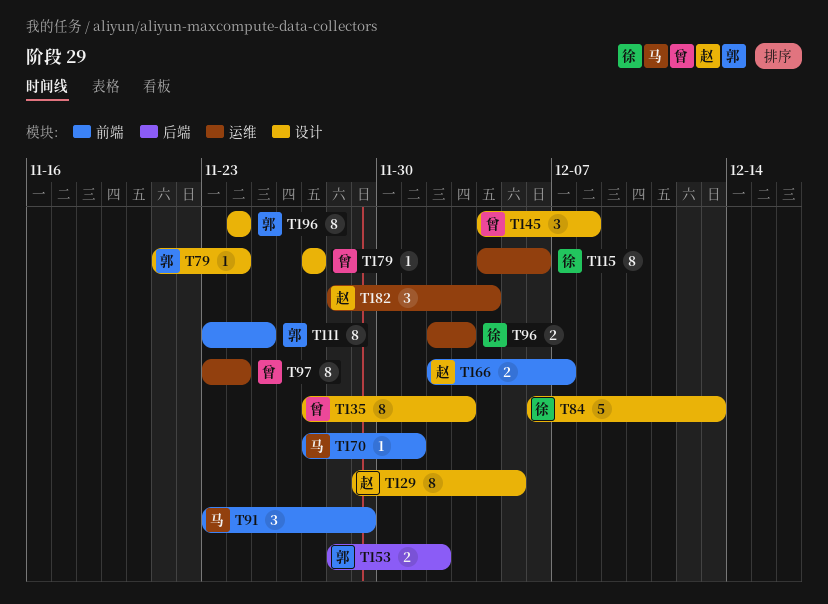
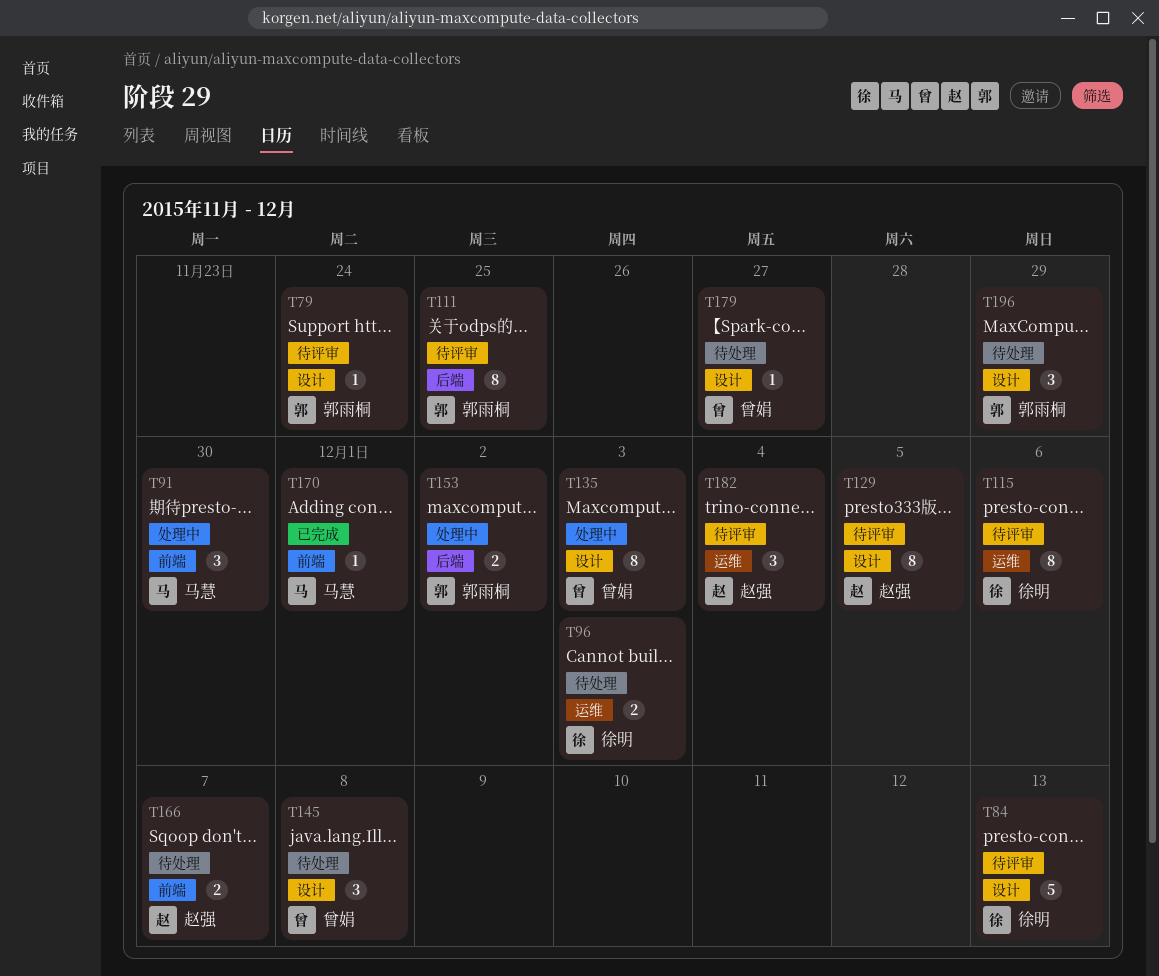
T91, due: Nov 29 -> Nov 30
T97: present -> none
T111, label: 前端 -> 后端
T196, estimate: 8 -> 3
T196, due: Nov 24 -> Nov 29

